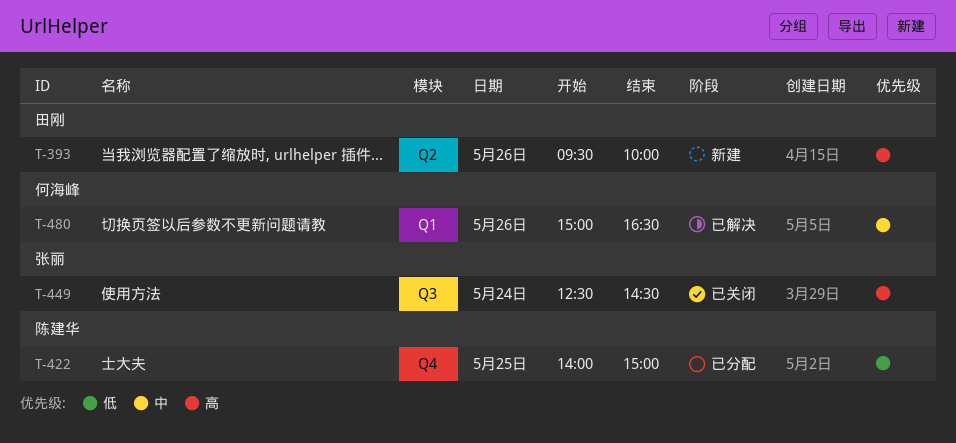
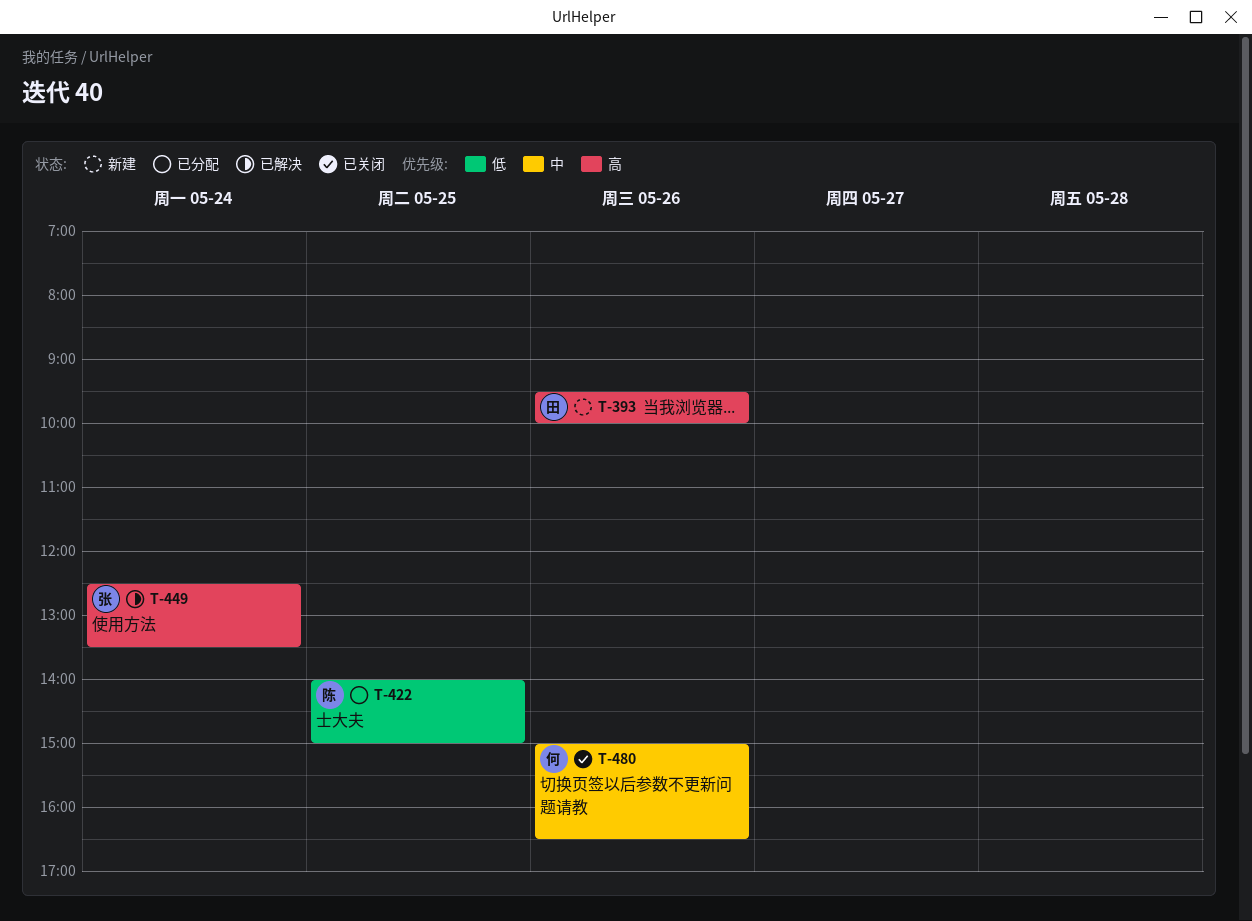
T-449, status: 已关闭 -> 已解决
T-449, ends: 14:30 -> 13:30
T-480, status: 已解决 -> 已关闭

